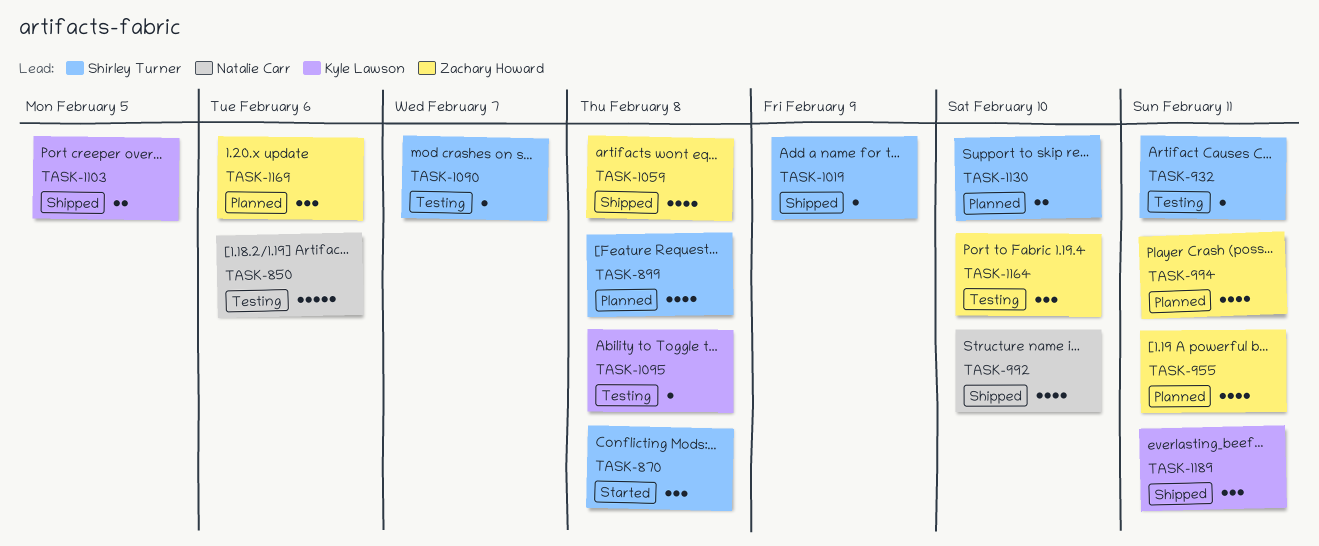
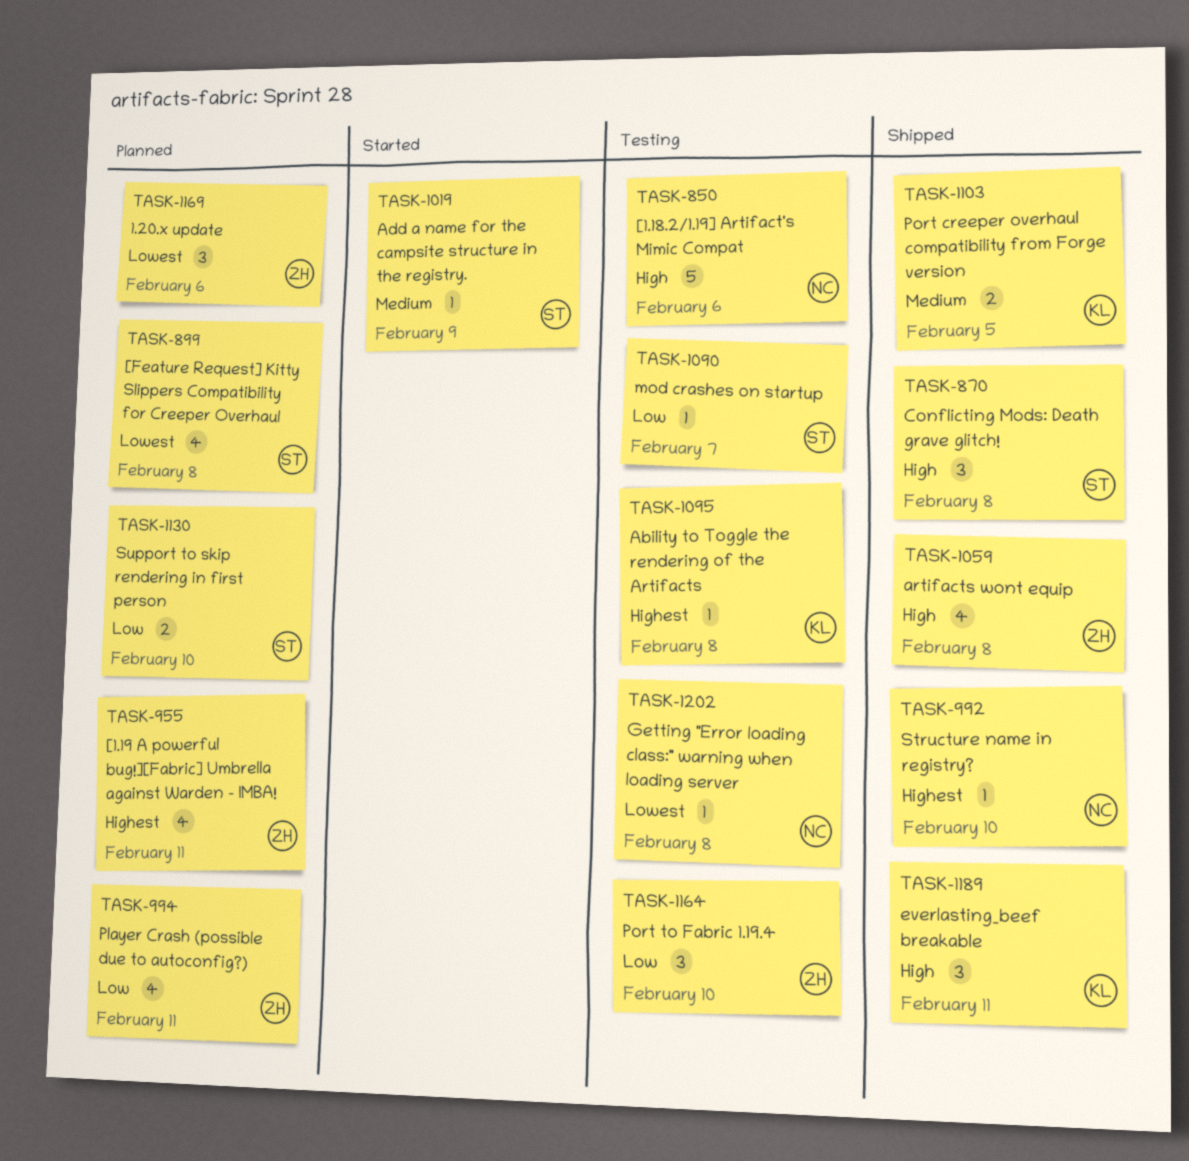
TASK-870, status: Started -> Shipped
TASK-932: present -> none
TASK-992, estimate: 4 -> 1
TASK-1019, status: Shipped -> Started
TASK-1202: none -> present

